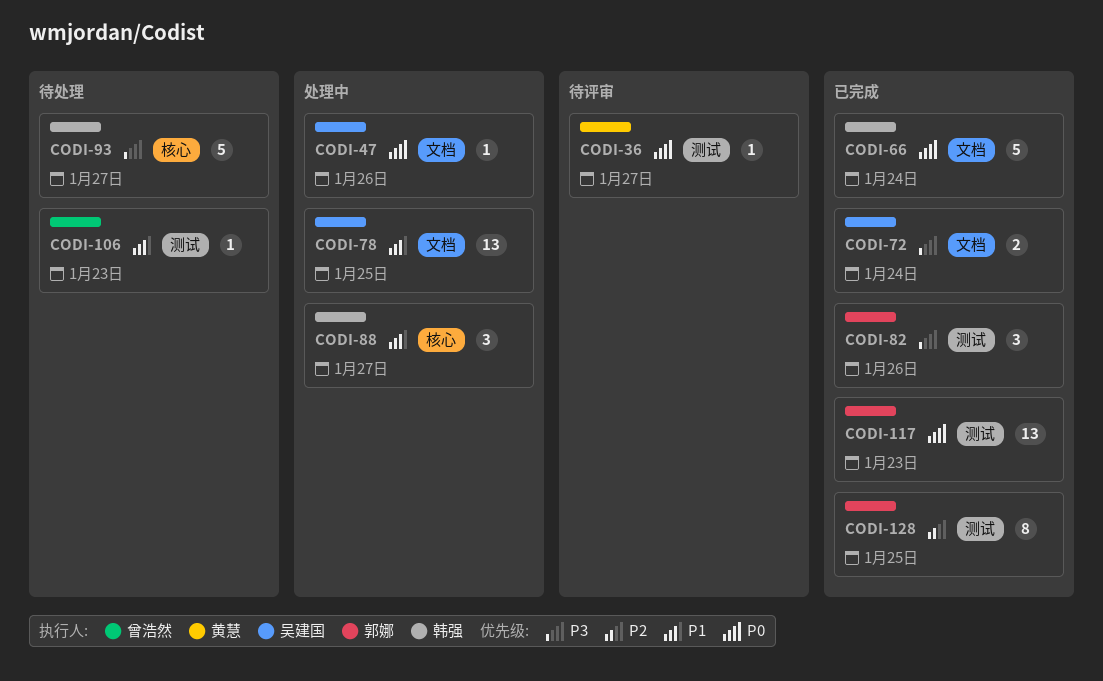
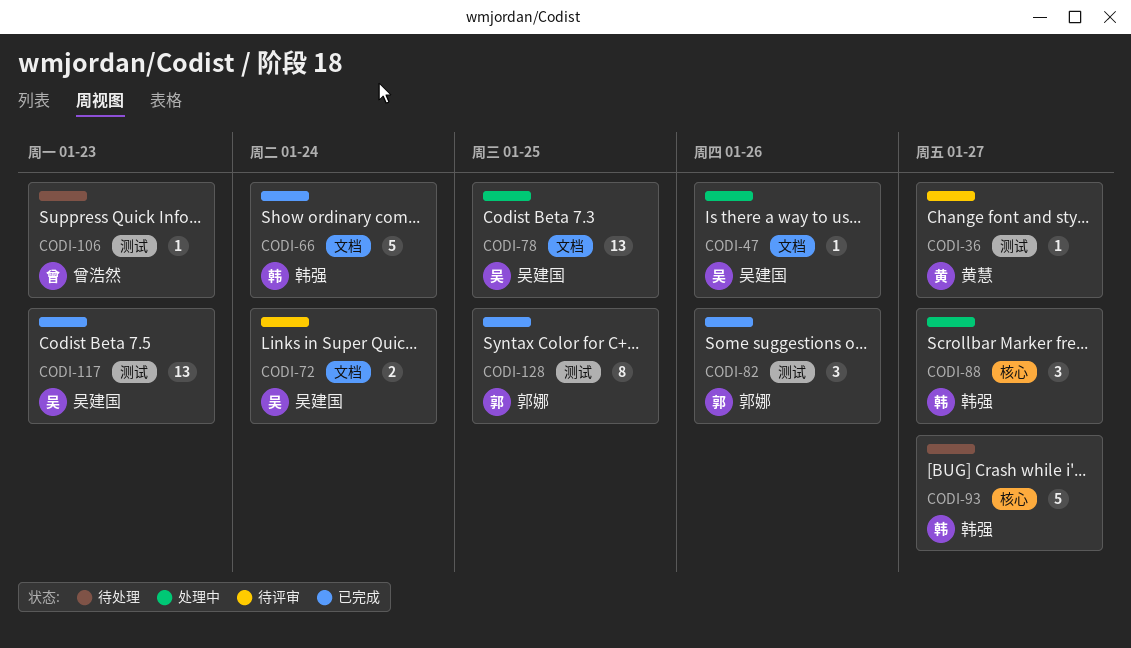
CODI-72, status: 已完成 -> 待评审
CODI-117, owner: 郭娜 -> 吴建国

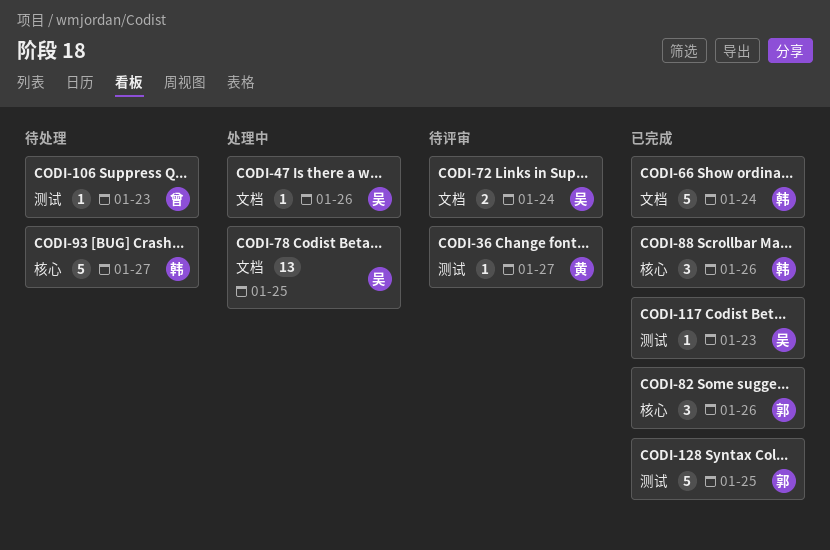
CODI-82, label: 测试 -> 核心
CODI-88, status: 处理中 -> 已完成
CODI-88, due: Jan 27 -> Jan 26
CODI-117, estimate: 13 -> 1
CODI-128, estimate: 8 -> 5

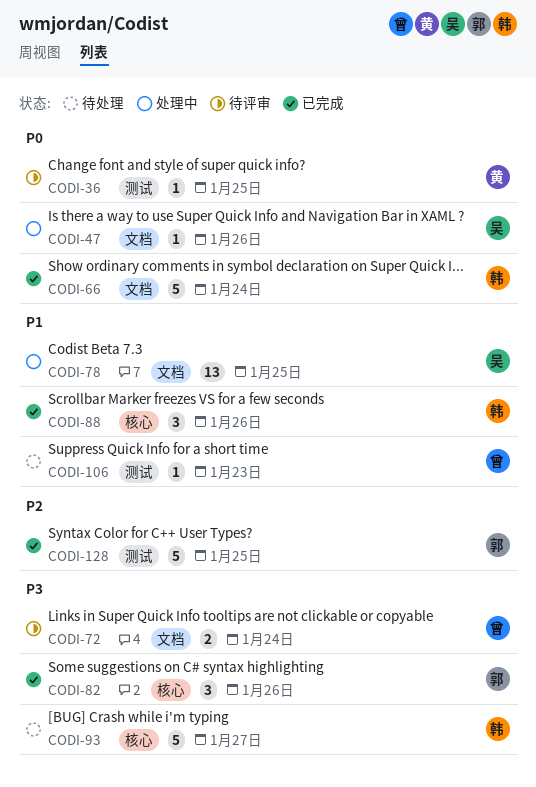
CODI-36, due: Jan 27 -> Jan 25
CODI-72, owner: 吴 -> 曾
CODI-117: present -> none

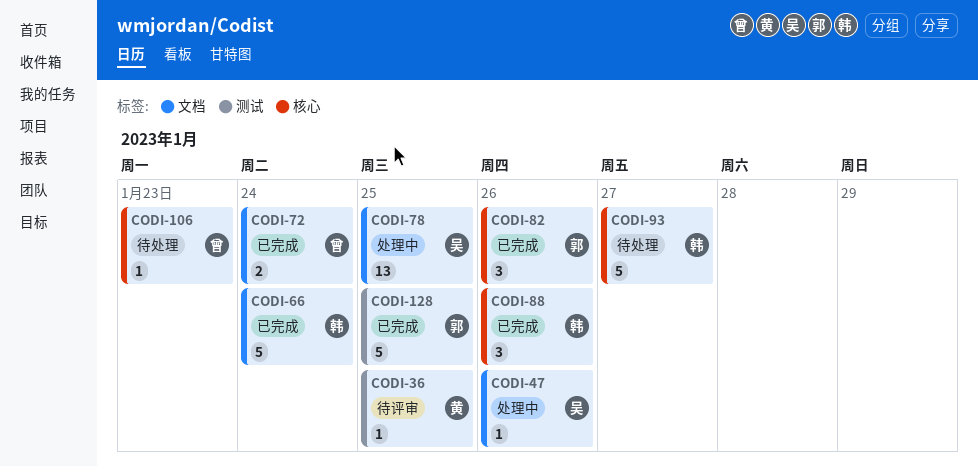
CODI-72, status: 待评审 -> 已完成
CODI-106, label: 测试 -> 核心

